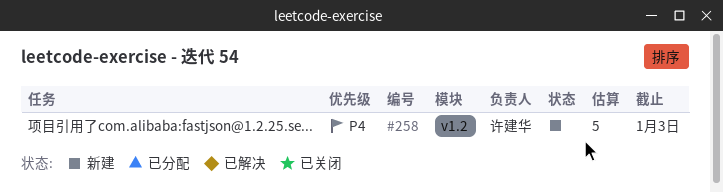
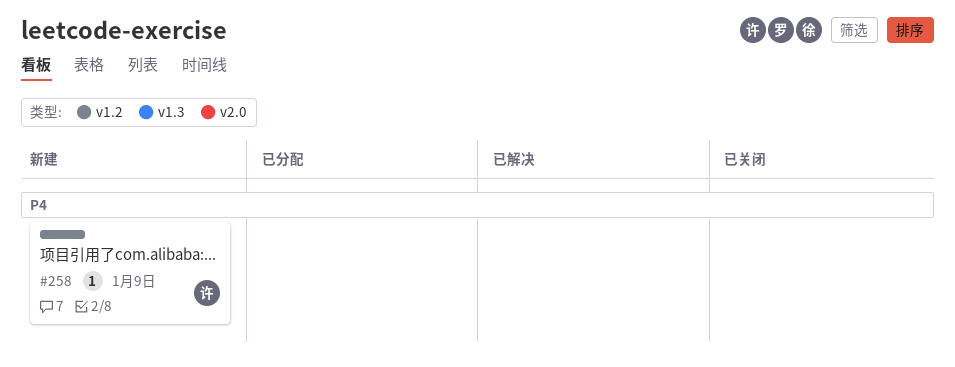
#258, estimate: 5 -> 1
#258, due: Jan 3 -> Jan 9

